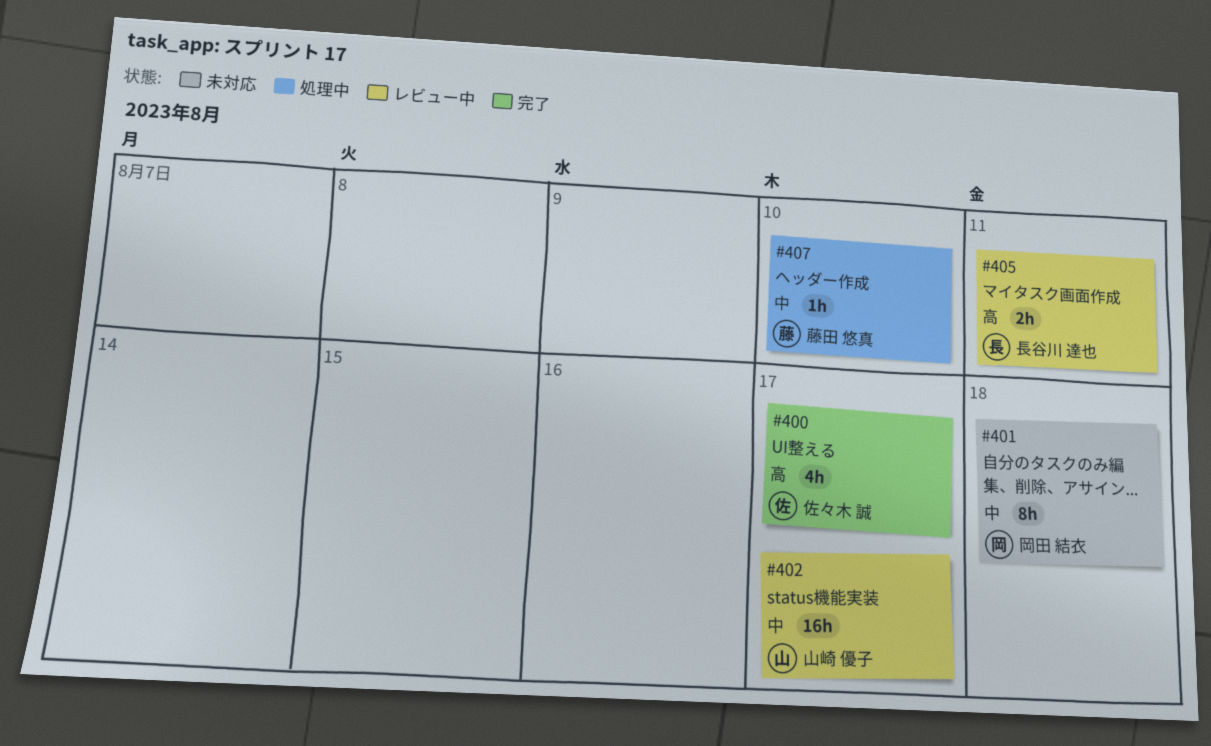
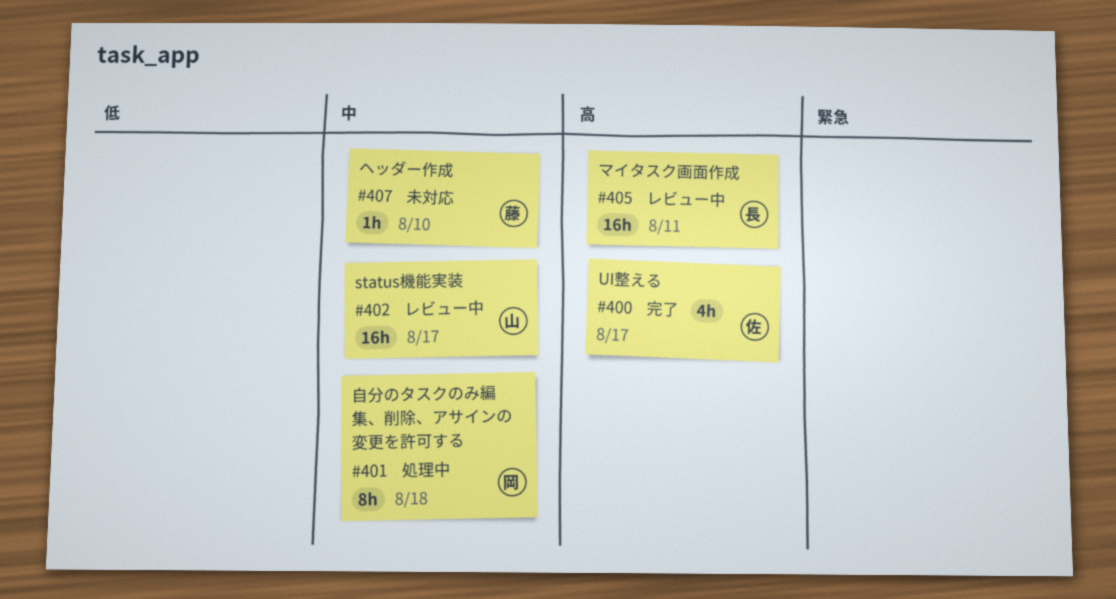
#401, status: 未対応 -> 処理中
#405, estimate: 2h -> 16h
#407, status: 処理中 -> 未対応

